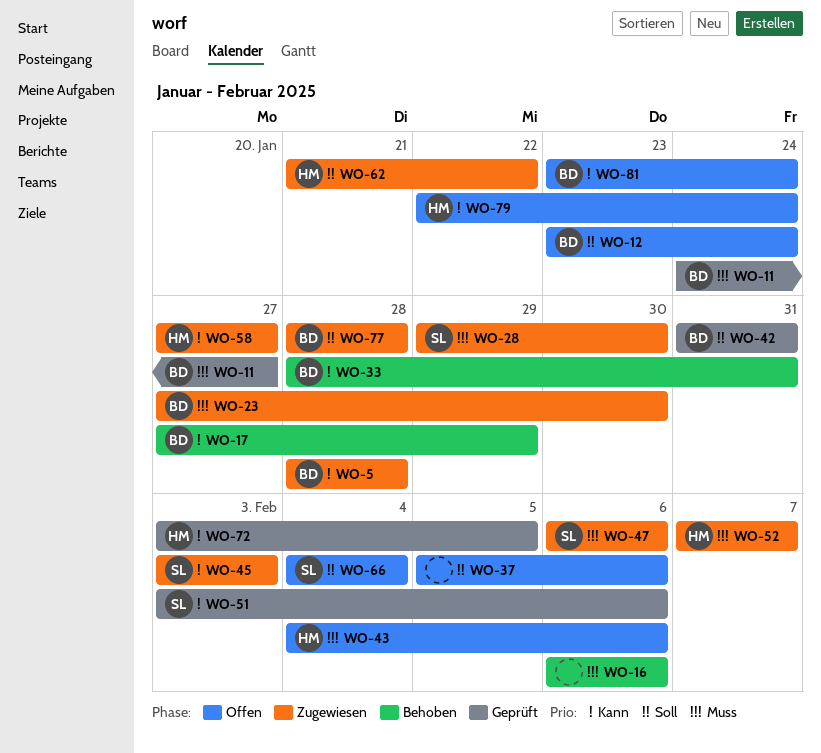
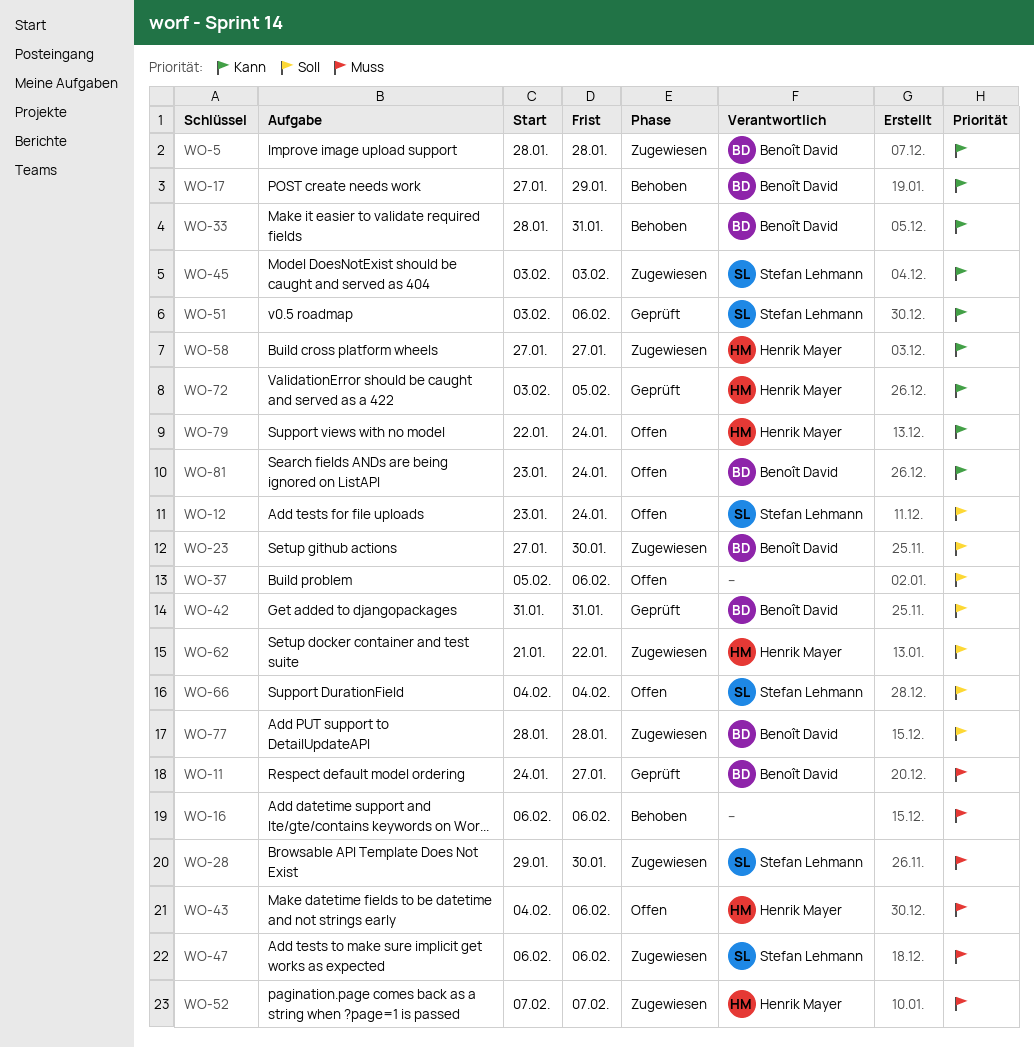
WO-12, owner: Benoît David -> Stefan Lehmann
WO-23, priority: Muss -> Soll

